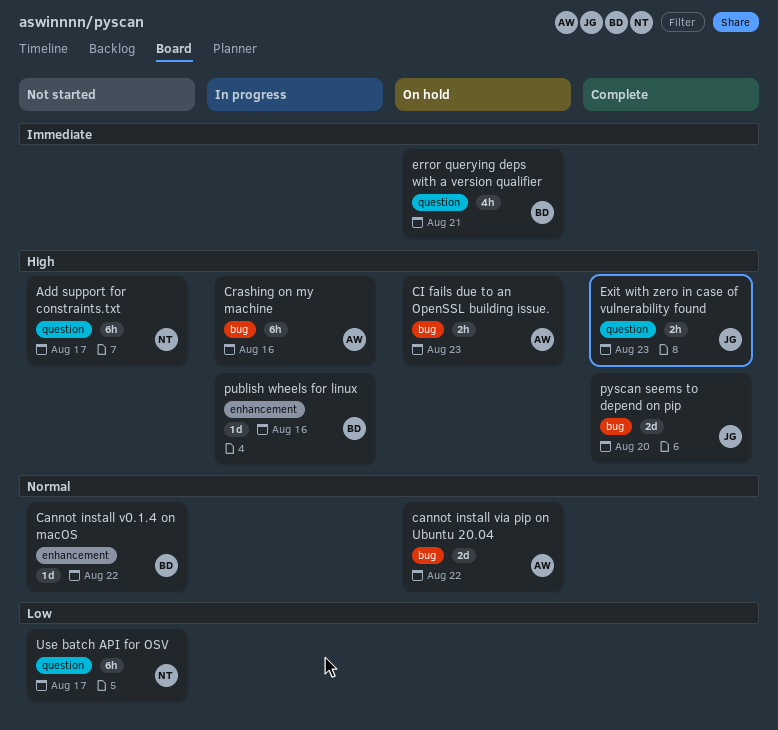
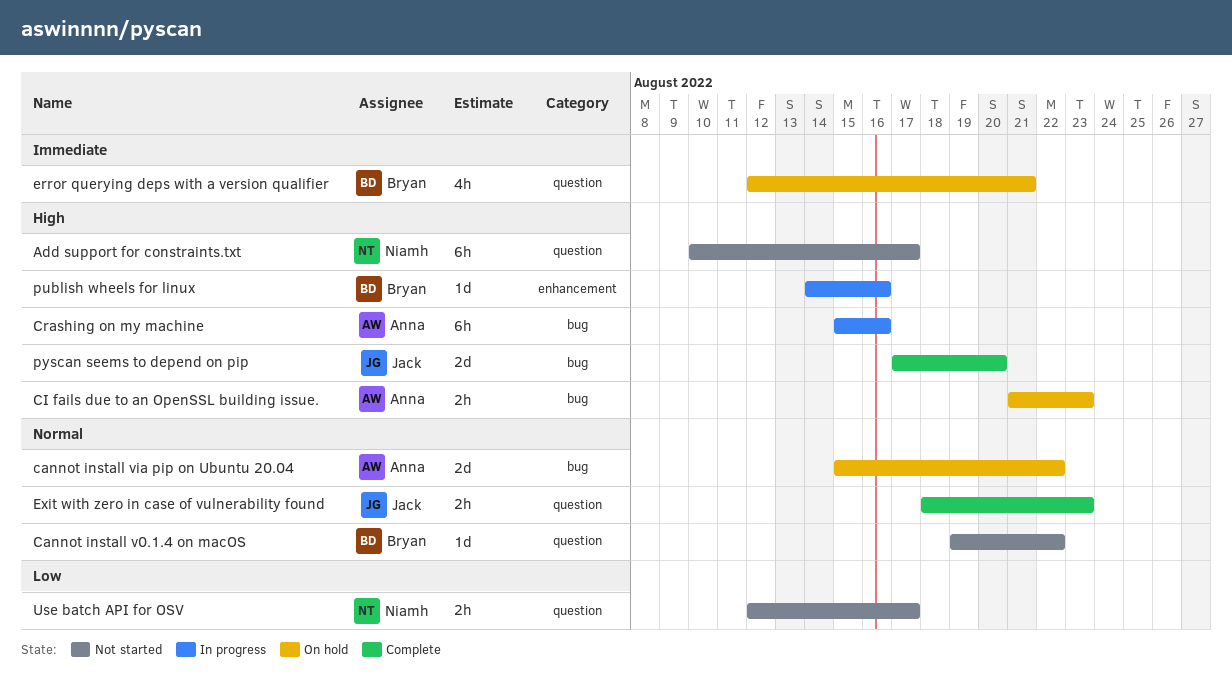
Cannot install v0.1.4 on macOS, label: enhancement -> question
Exit with zero in case of vulnerability found, priority: High -> Normal
Use batch API for OSV, estimate: 6h -> 2h

